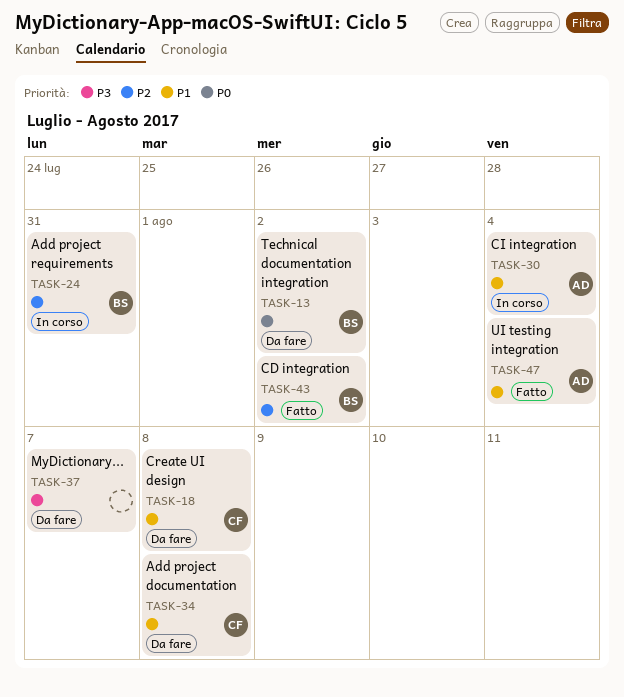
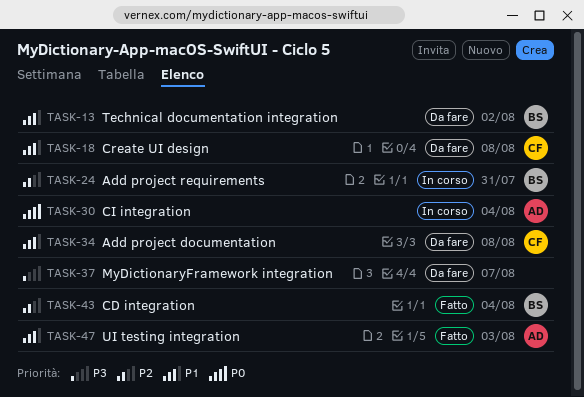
TASK-13, priority: P0 -> P1
TASK-30, priority: P1 -> P0
TASK-43, due: Aug 2 -> Aug 4
TASK-47, due: Aug 4 -> Aug 3

